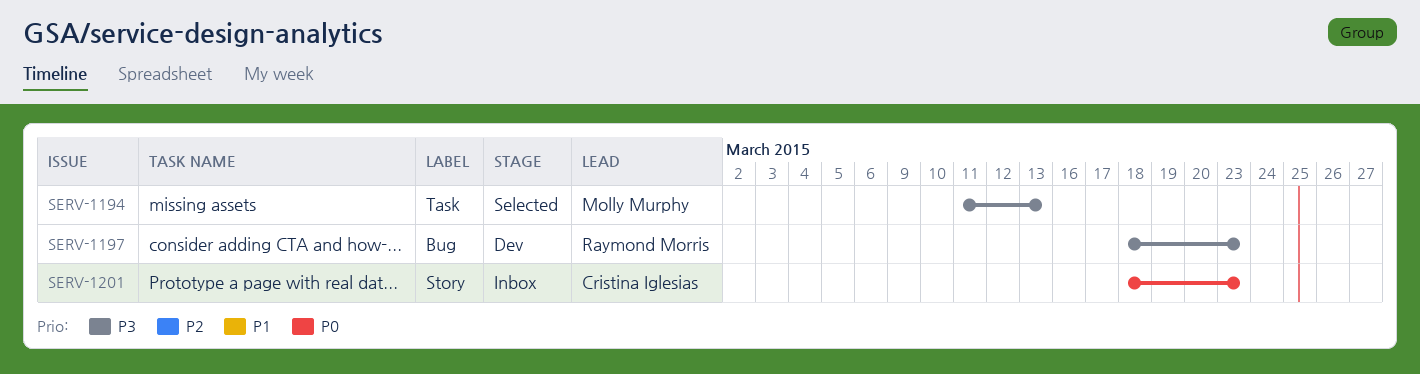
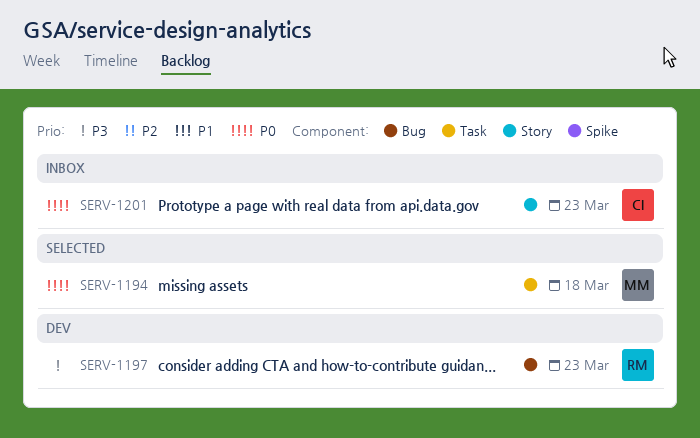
SERV-1194, priority: P3 -> P0
SERV-1194, due: Mar 13 -> Mar 18

